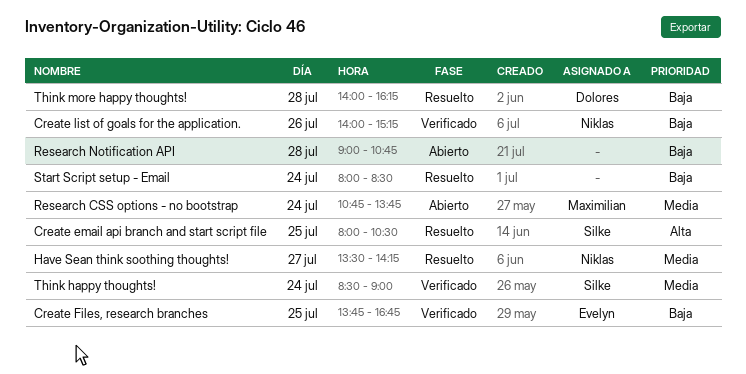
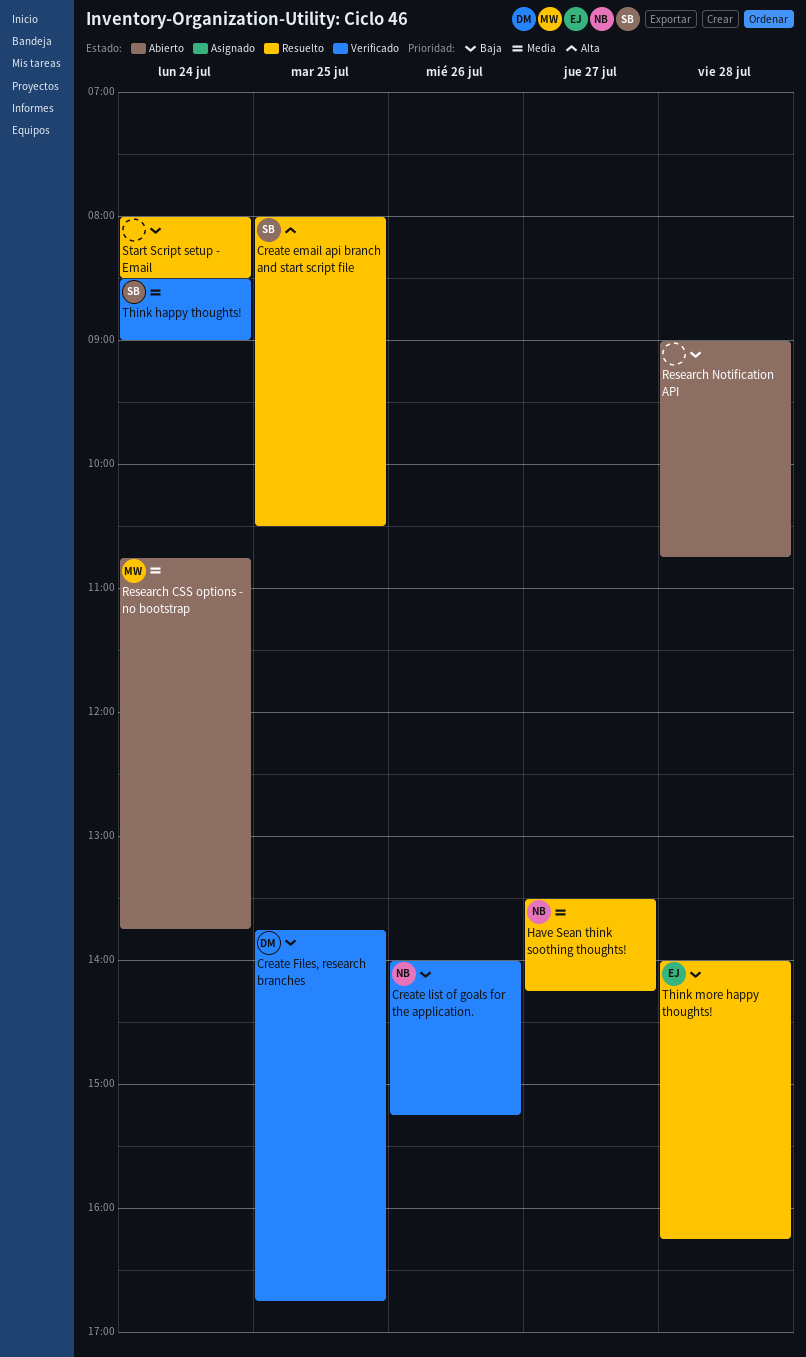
Create Files, research branches, owner: Evelyn -> Dolores
Think more happy thoughts!, owner: Dolores -> Evelyn

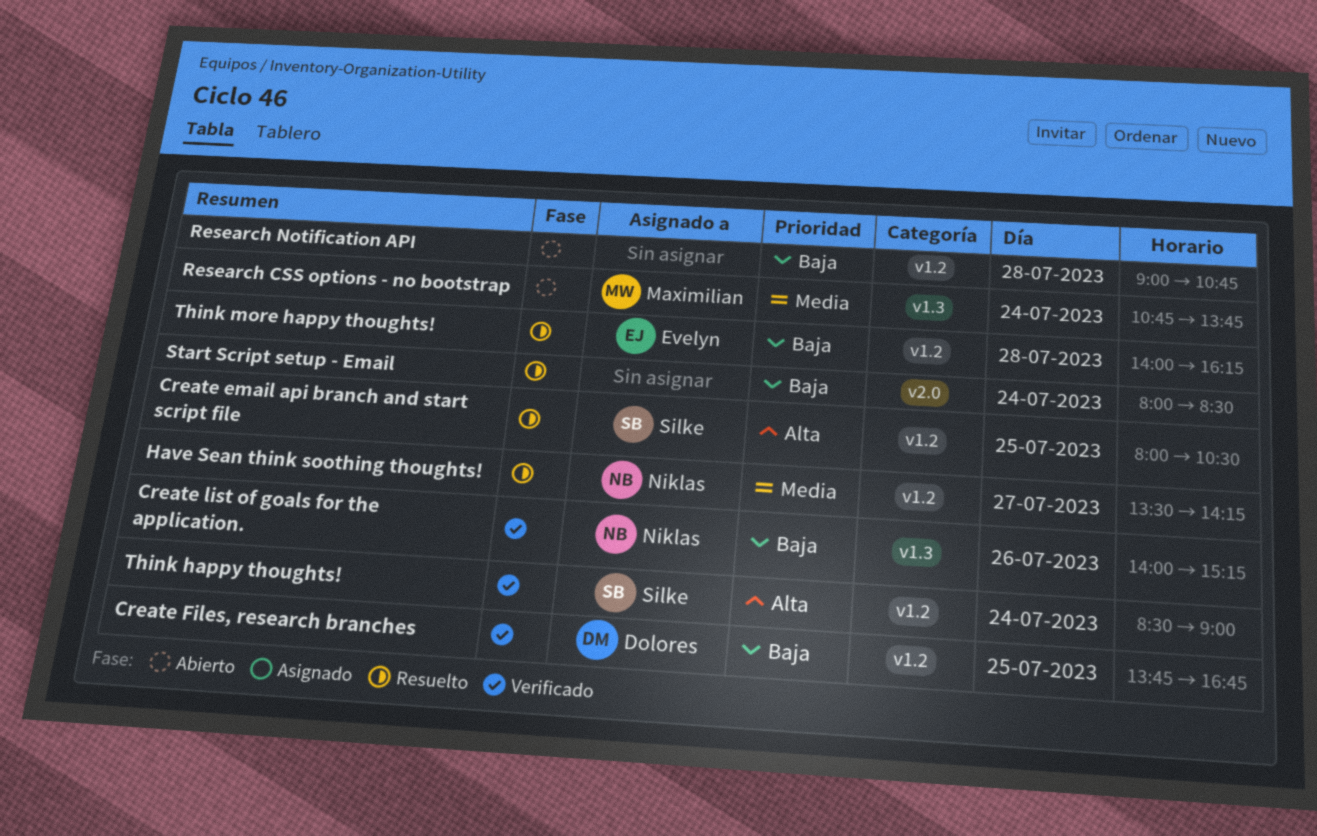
Think happy thoughts!, priority: Media -> Alta

